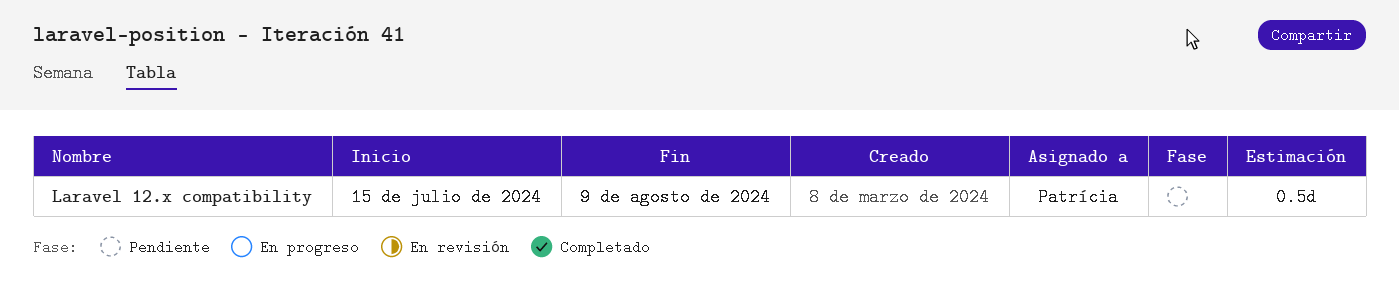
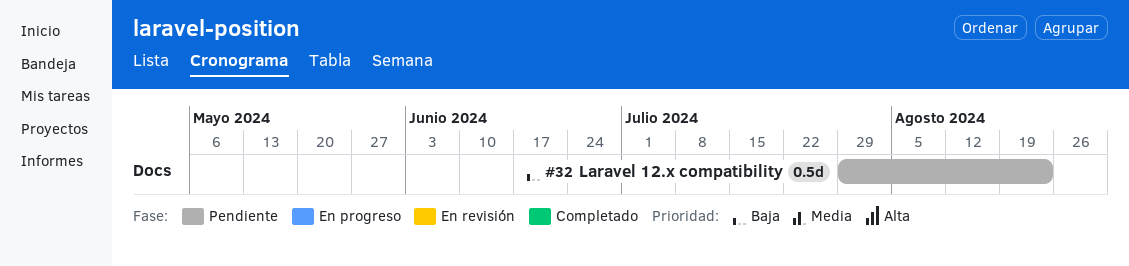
Laravel 12.x compatibility, start: Jul 15 -> Jul 29
Laravel 12.x compatibility, due: Aug 9 -> Aug 23

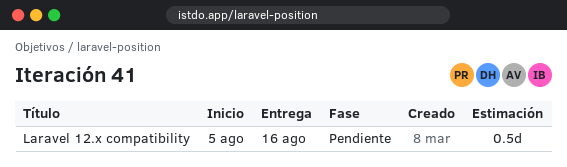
Laravel 12.x compatibility, start: Jul 29 -> Aug 5
Laravel 12.x compatibility, due: Aug 23 -> Aug 16

